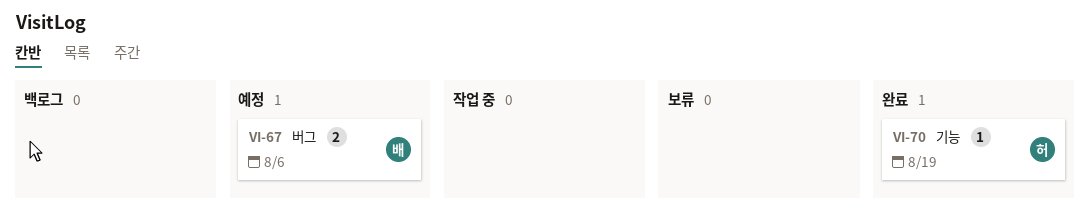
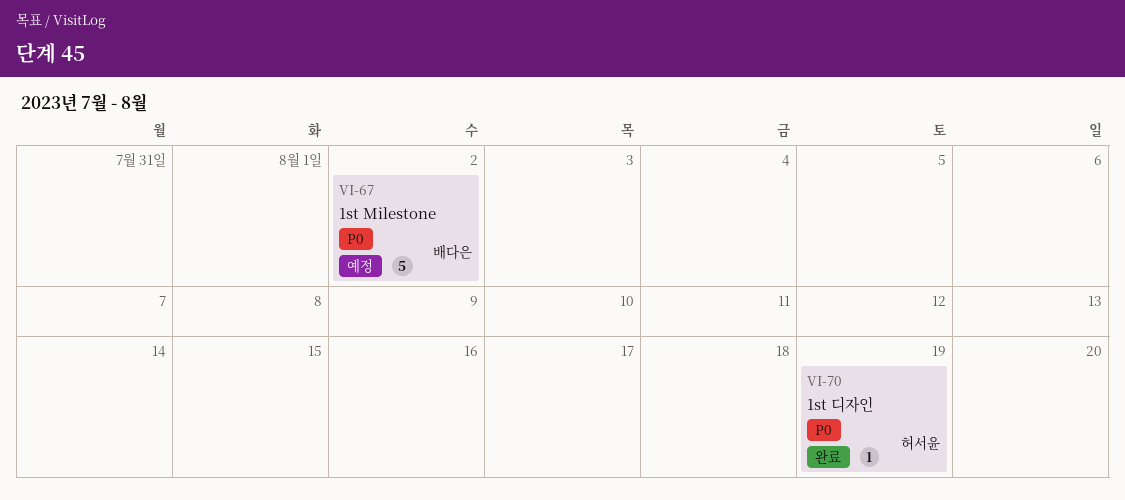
VI-67, estimate: 2 -> 5
VI-67, due: Aug 6 -> Aug 2

